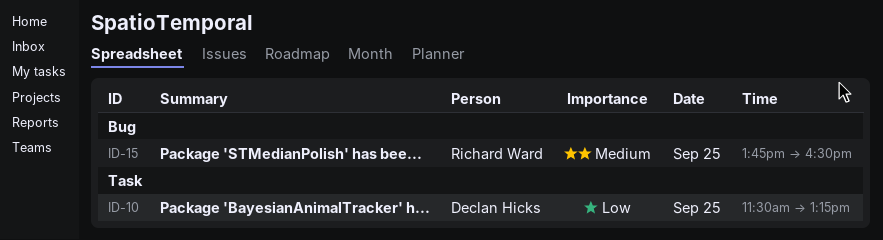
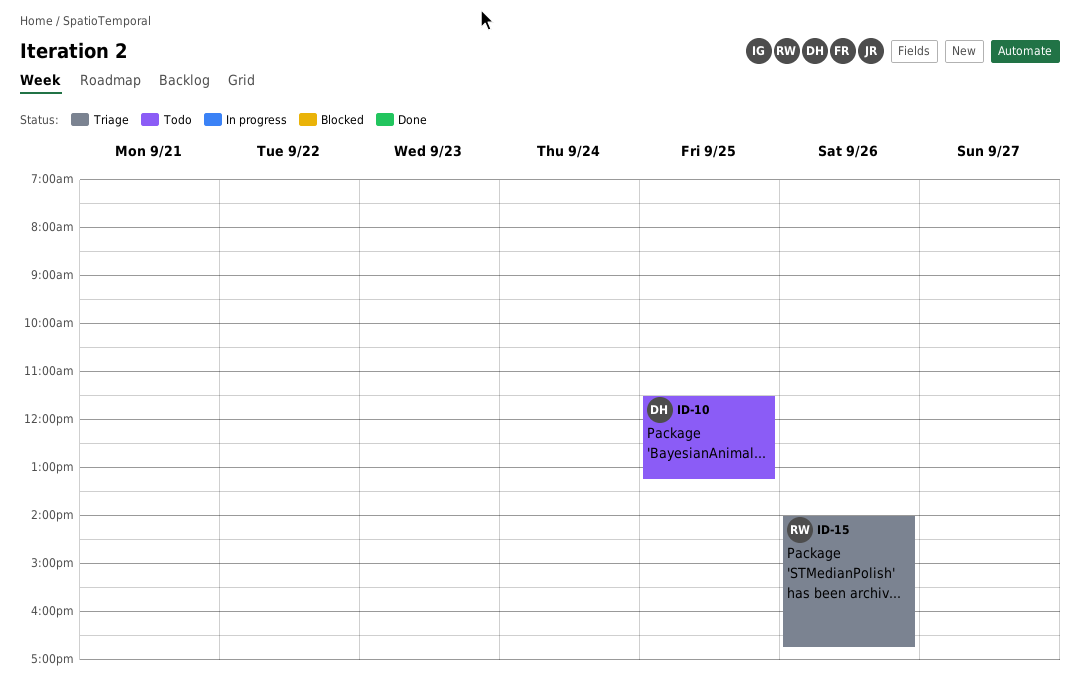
ID-15, day: Sep 25 -> Sep 26
ID-15, begins: 13:45 -> 14:00
ID-15, ends: 16:30 -> 16:45

